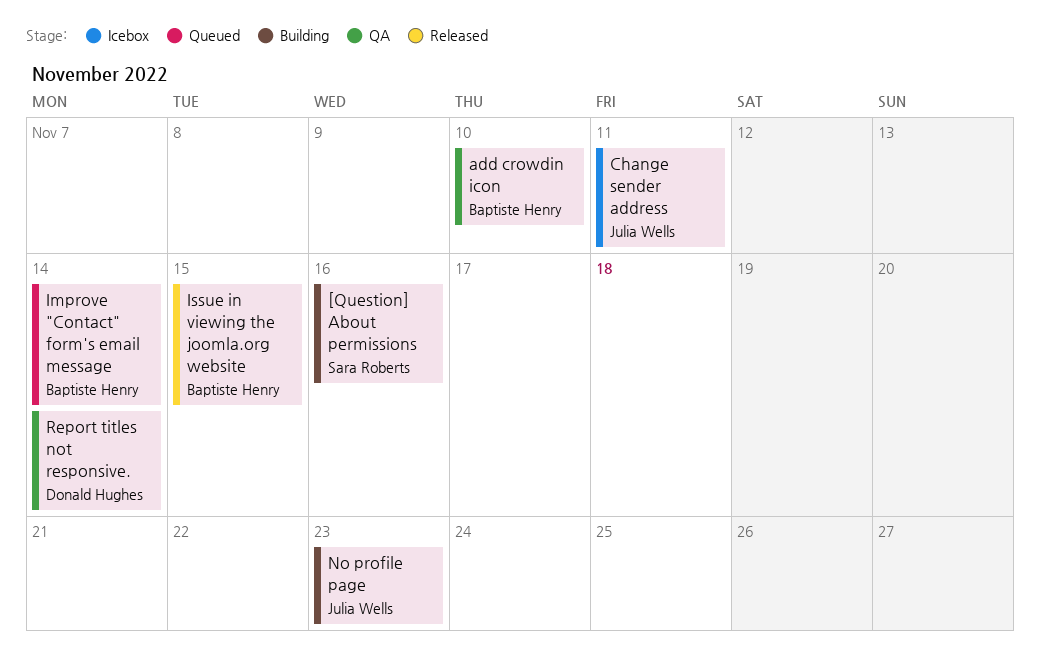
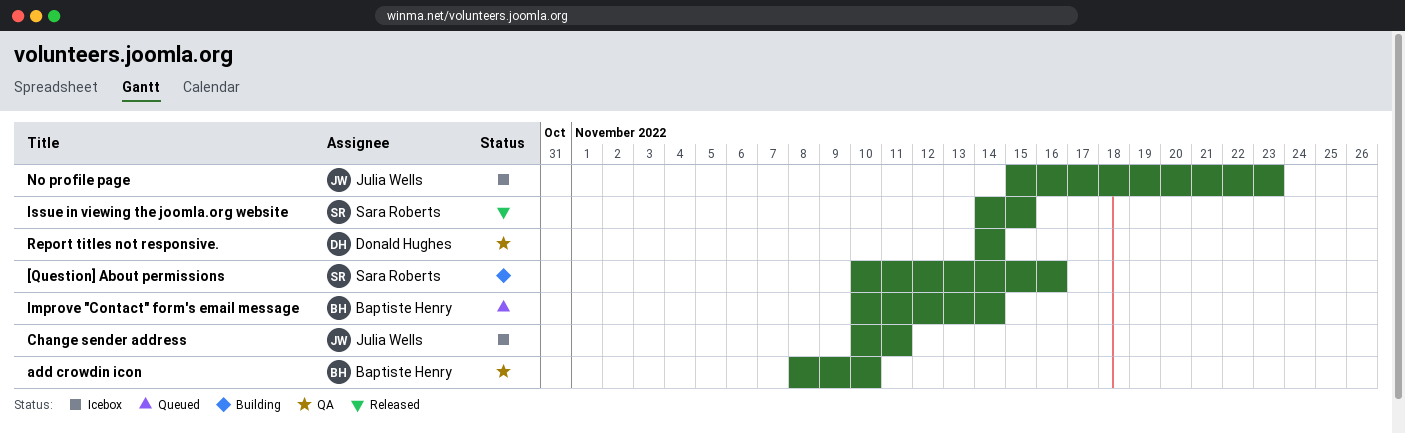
Issue in viewing the joomla.org website, owner: Baptiste Henry -> Sara Roberts
No profile page, status: Building -> Icebox

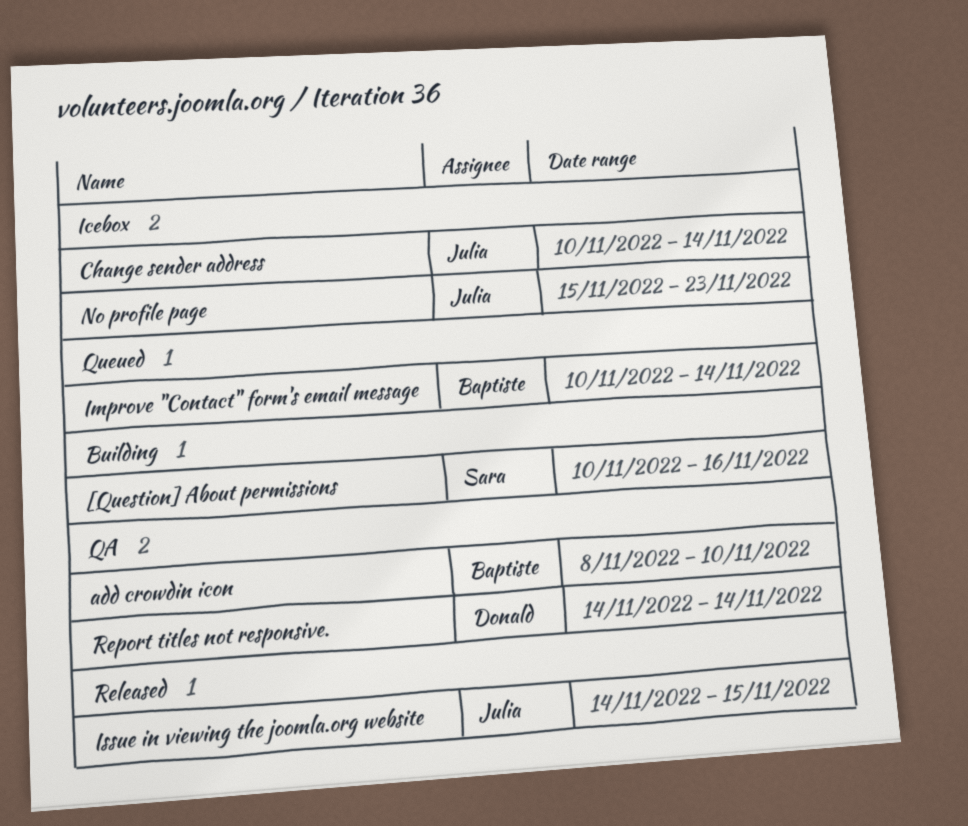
Change sender address, due: Nov 11 -> Nov 14
Issue in viewing the joomla.org website, owner: Sara Roberts -> Julia Wells

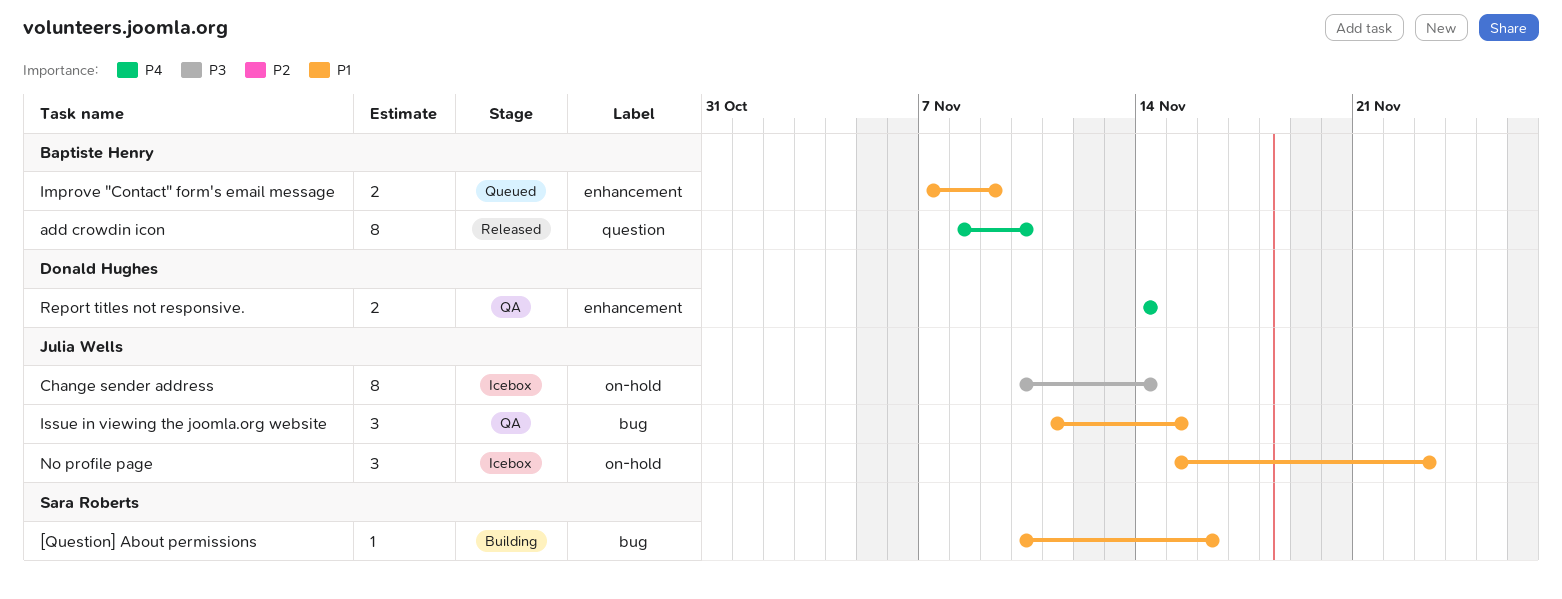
add crowdin icon, status: QA -> Released
Improve "Contact" form's email message, start: Nov 10 -> Nov 7
Improve "Contact" form's email message, due: Nov 14 -> Nov 9
Issue in viewing the joomla.org website, status: Released -> QA
Issue in viewing the joomla.org website, start: Nov 14 -> Nov 11

